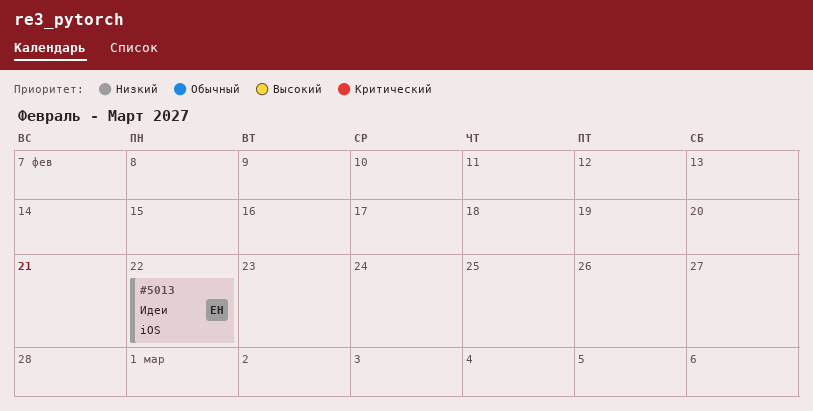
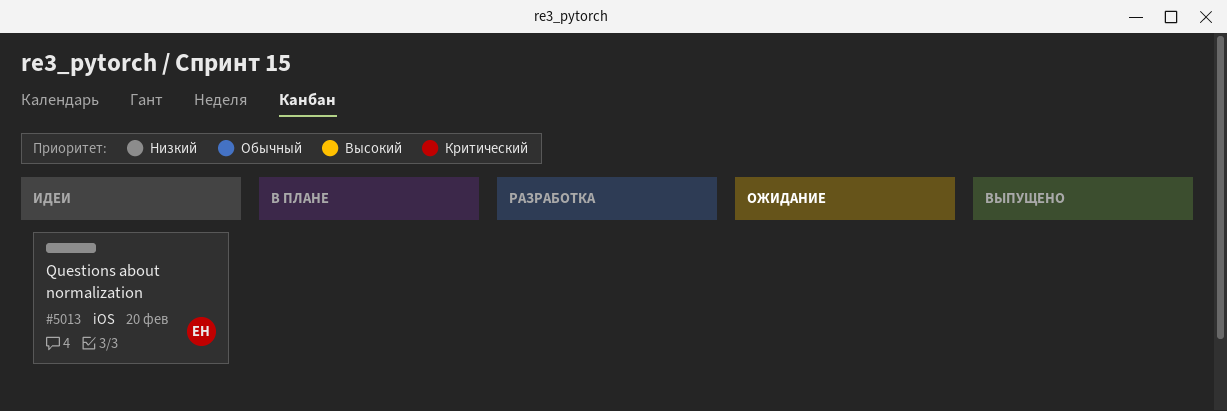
#5013, due: Feb 22 -> Feb 20

